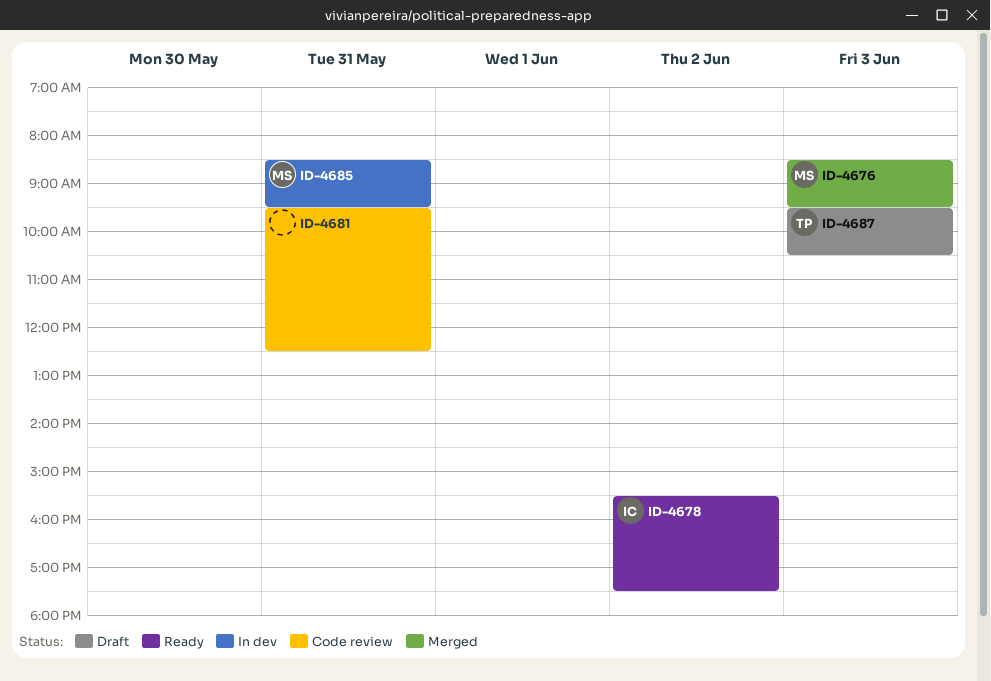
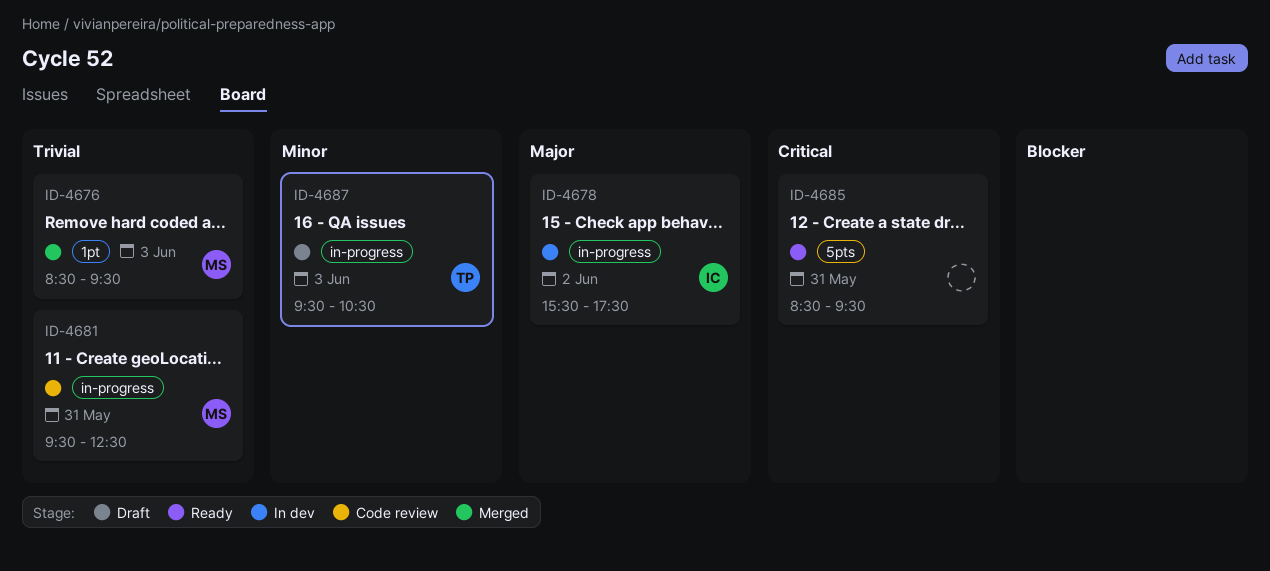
ID-4678, status: Ready -> In dev
ID-4681, owner: none -> MS
ID-4685, status: In dev -> Ready
ID-4685, owner: MS -> none

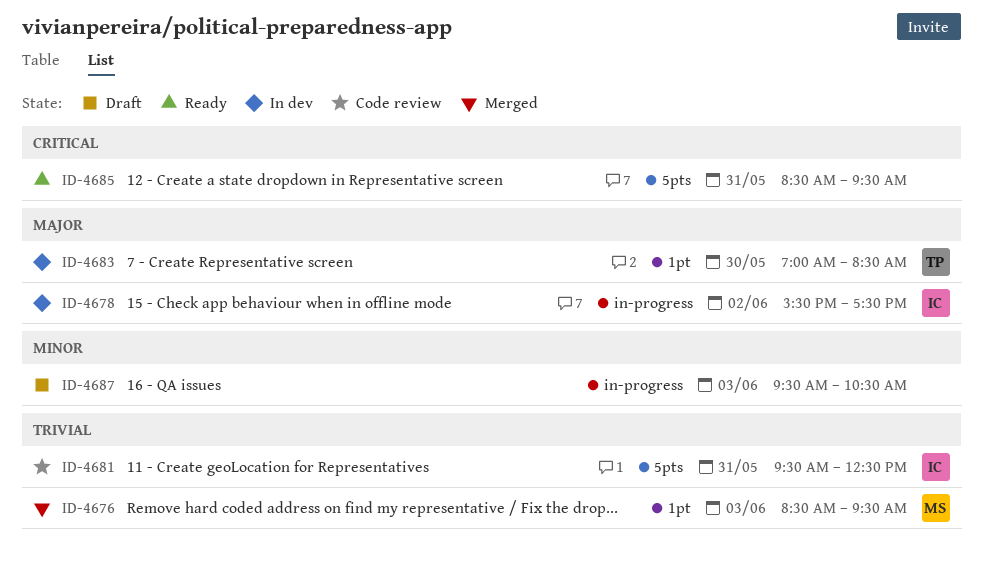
ID-4681, owner: MS -> IC
ID-4681, label: in-progress -> 5pts
ID-4683: none -> present
ID-4687, owner: TP -> none

